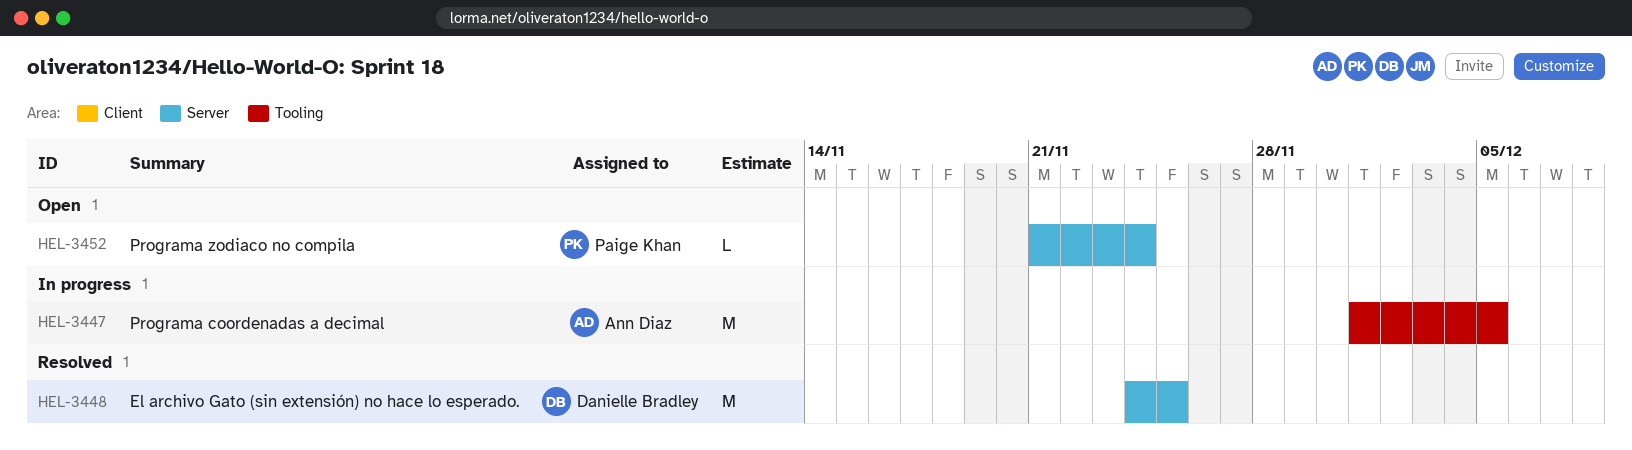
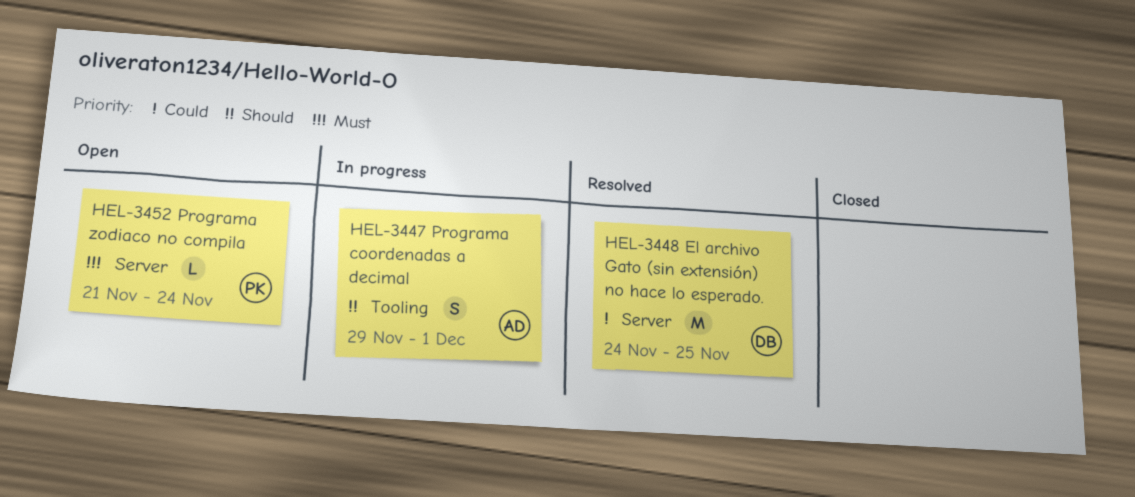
HEL-3447, estimate: M -> S
HEL-3447, start: Dec 1 -> Nov 29
HEL-3447, due: Dec 5 -> Dec 1

